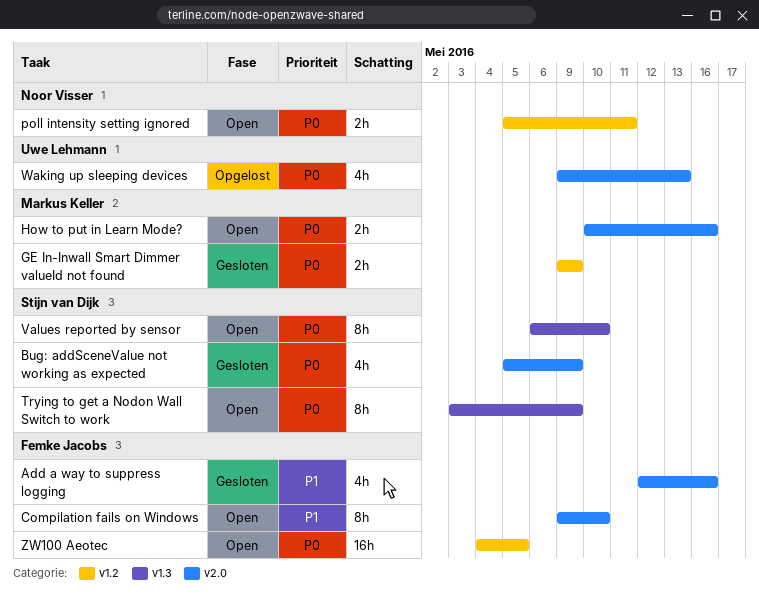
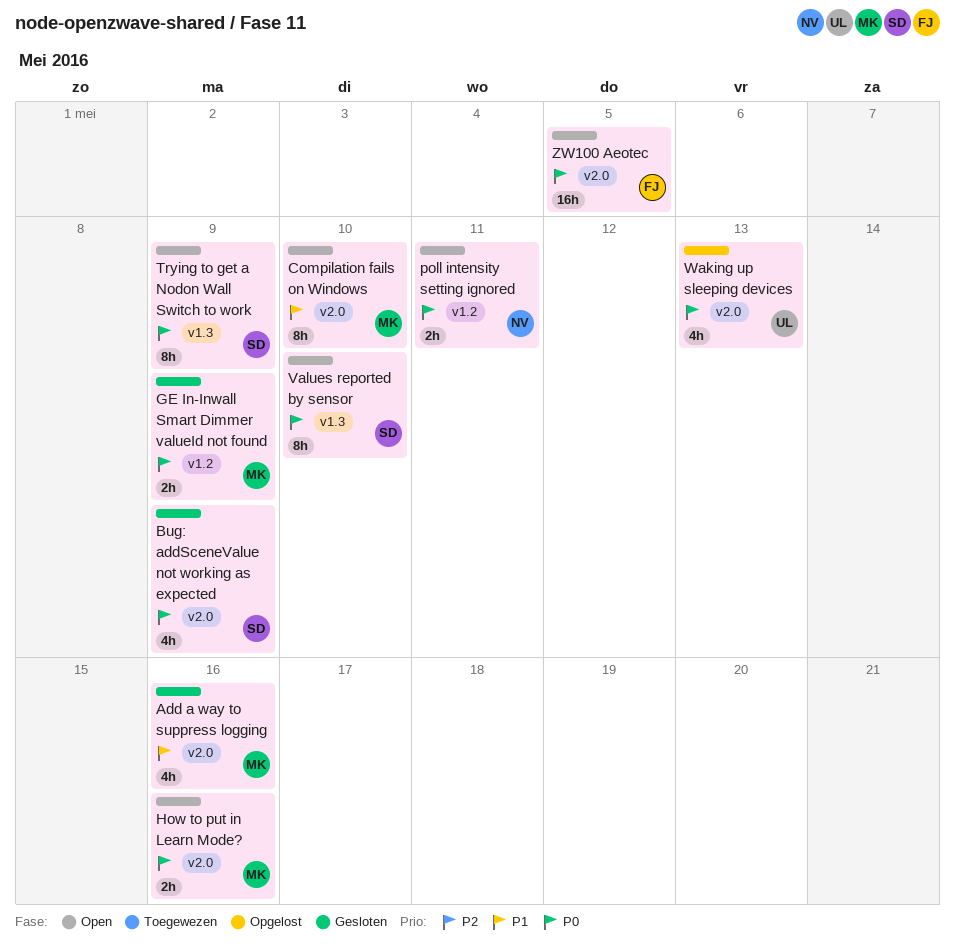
Add a way to suppress logging, owner: Femke Jacobs -> Markus Keller
Compilation fails on Windows, owner: Femke Jacobs -> Markus Keller
ZW100 Aeotec, label: v1.2 -> v2.0

